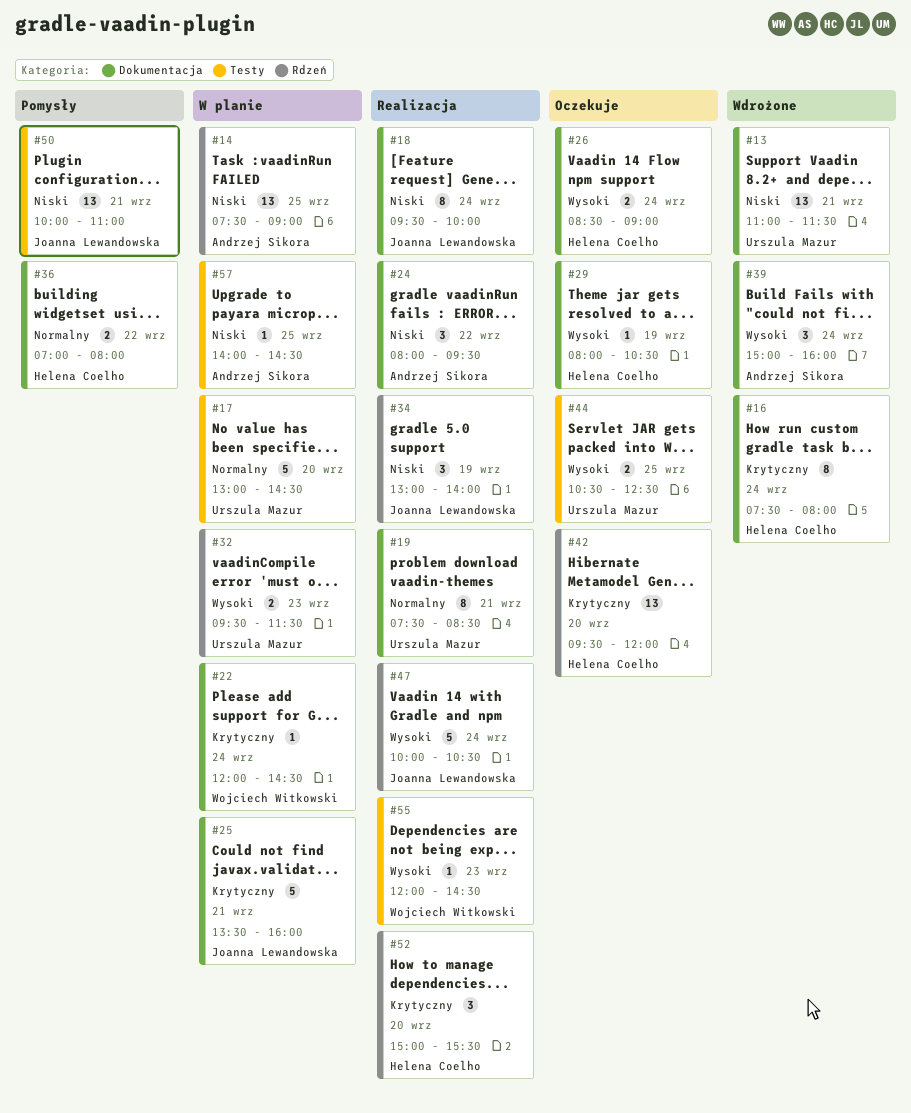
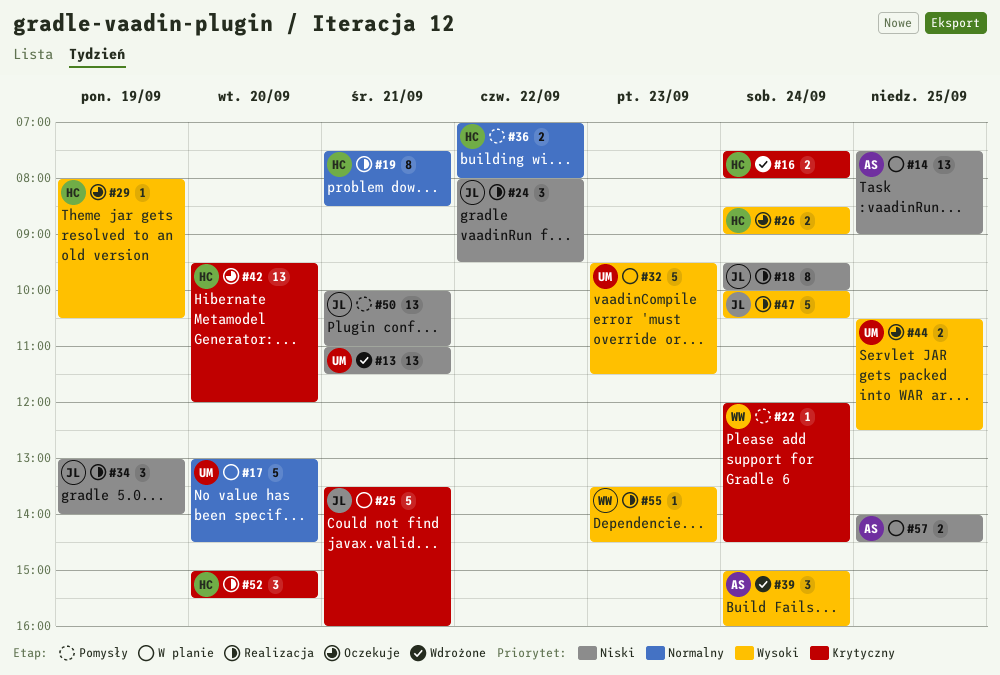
#16, estimate: 8 -> 2
#19, owner: Urszula Mazur -> Helena Coelho
#22, status: W planie -> Pomysły
#24, owner: Andrzej Sikora -> Joanna Lewandowska
#32, estimate: 2 -> 5
#55, begins: 12:00 -> 13:30
#57, estimate: 1 -> 2

